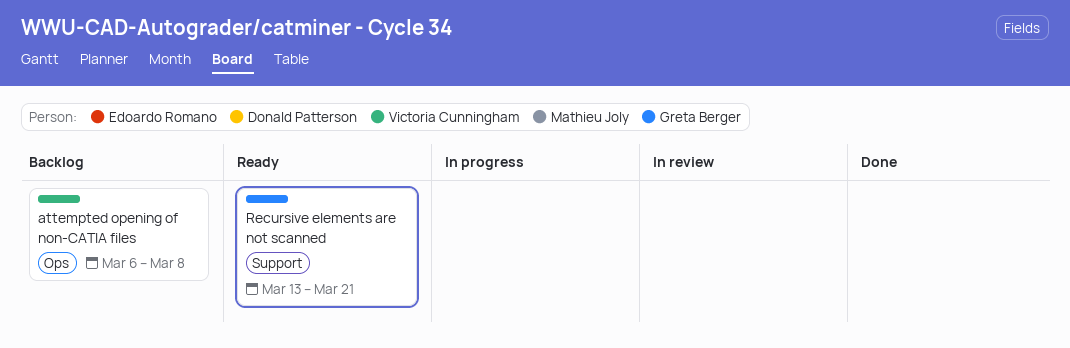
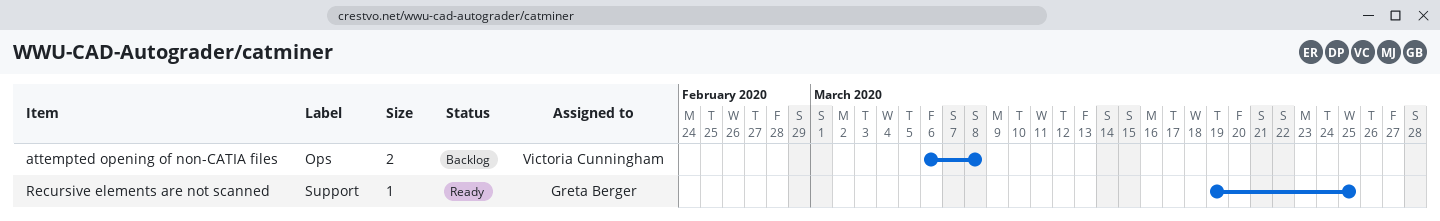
Recursive elements are not scanned, start: Mar 13 -> Mar 19
Recursive elements are not scanned, due: Mar 21 -> Mar 25

